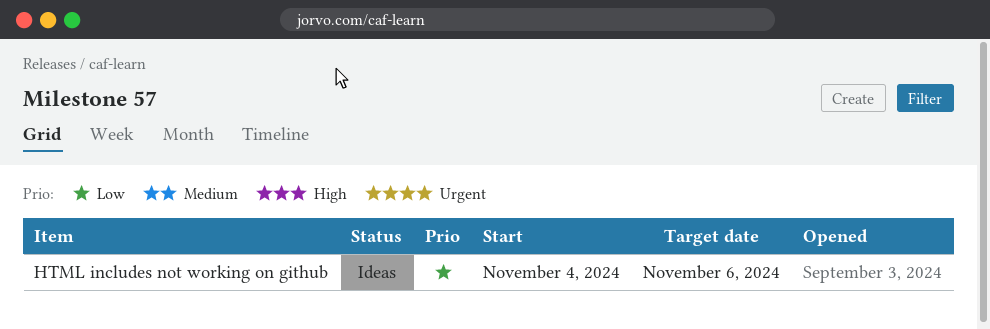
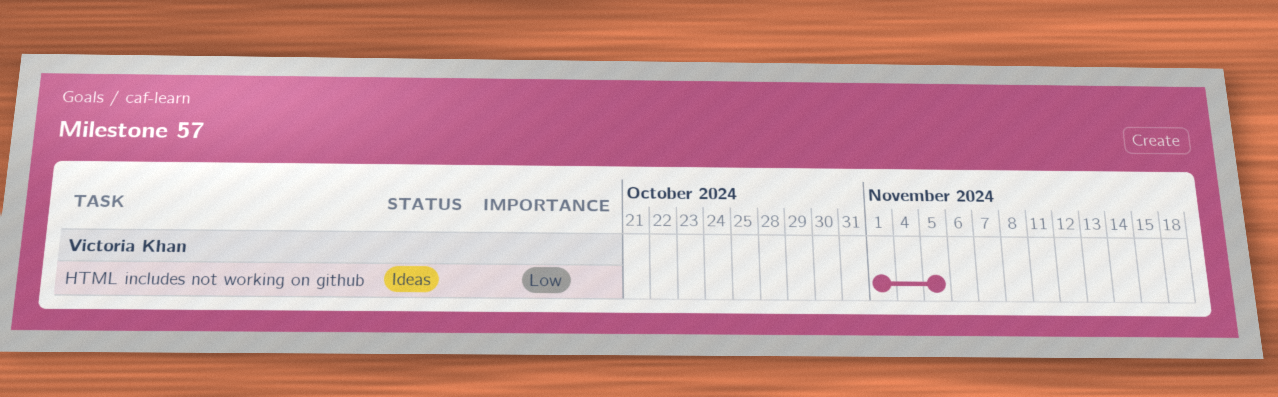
HTML includes not working on github, start: Nov 4 -> Nov 1
HTML includes not working on github, due: Nov 6 -> Nov 5

